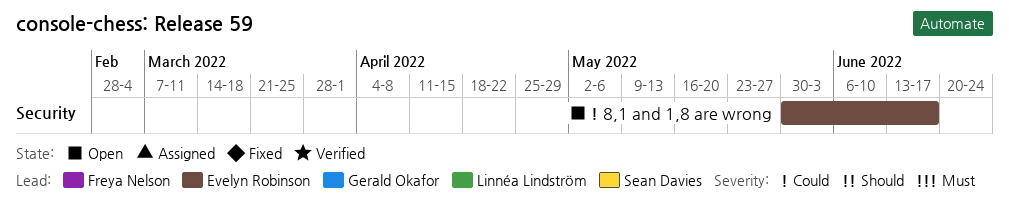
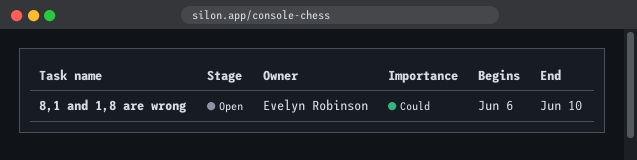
8,1 and 1,8 are wrong, start: May 30 -> Jun 6
8,1 and 1,8 are wrong, due: Jun 17 -> Jun 10

